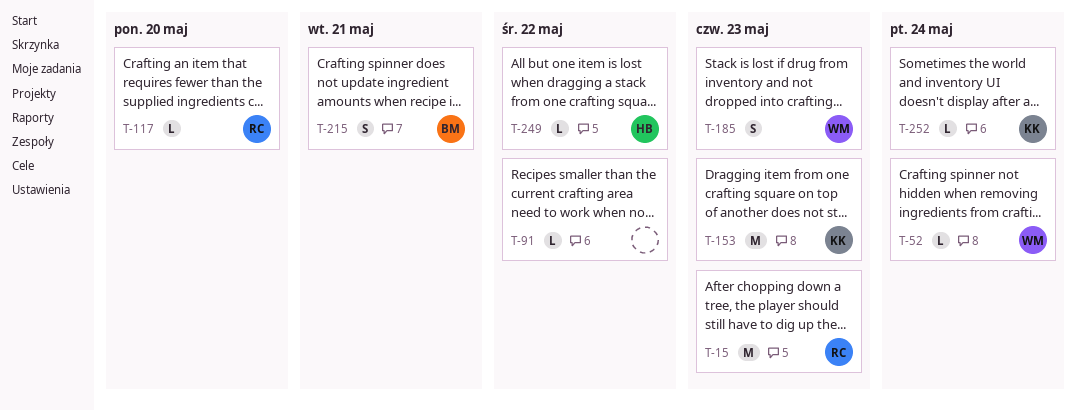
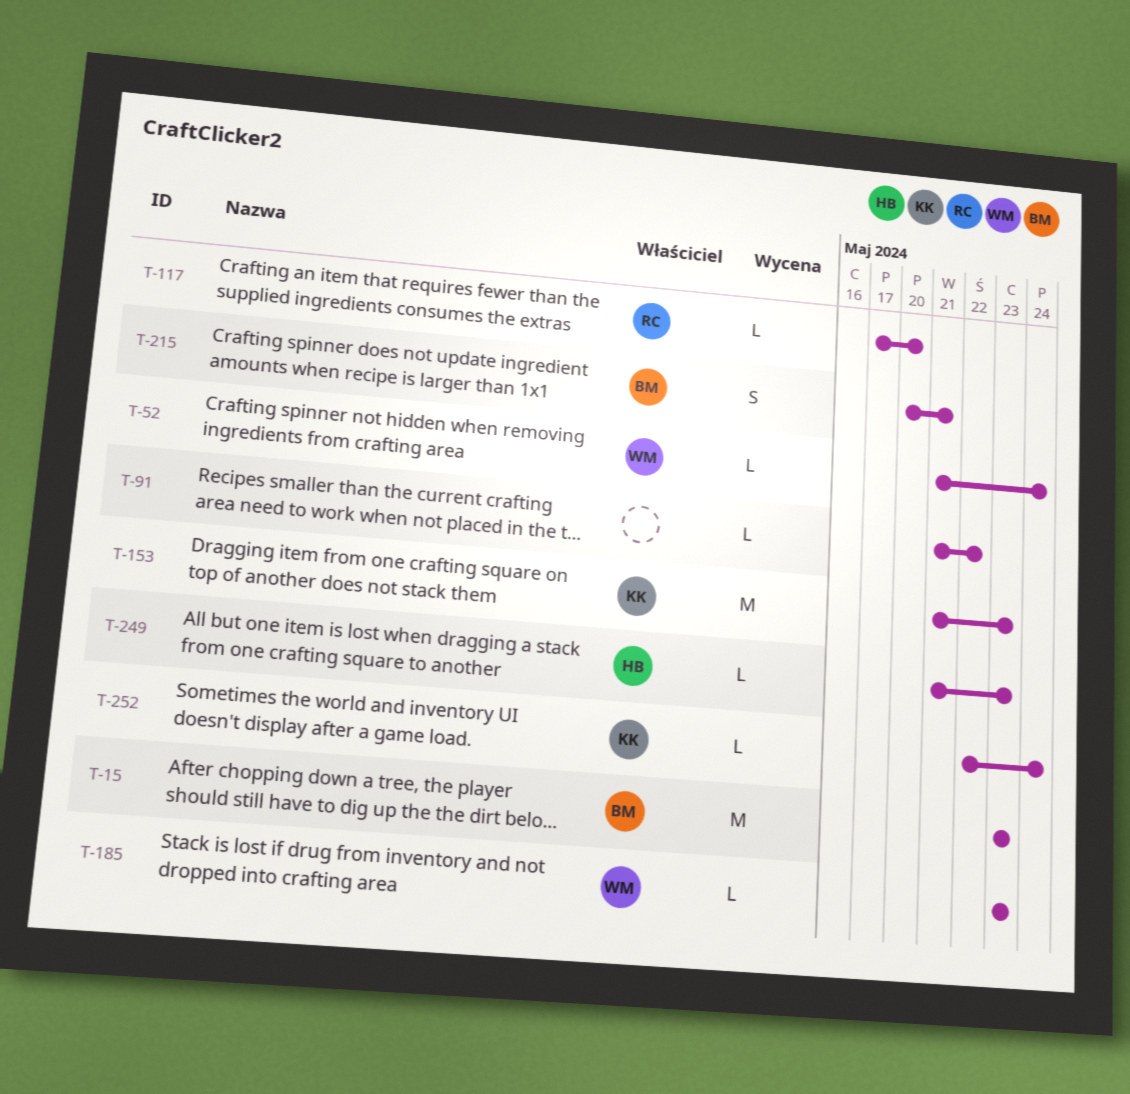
T-15, owner: RC -> BM
T-185, estimate: S -> L
T-249, due: May 22 -> May 23

